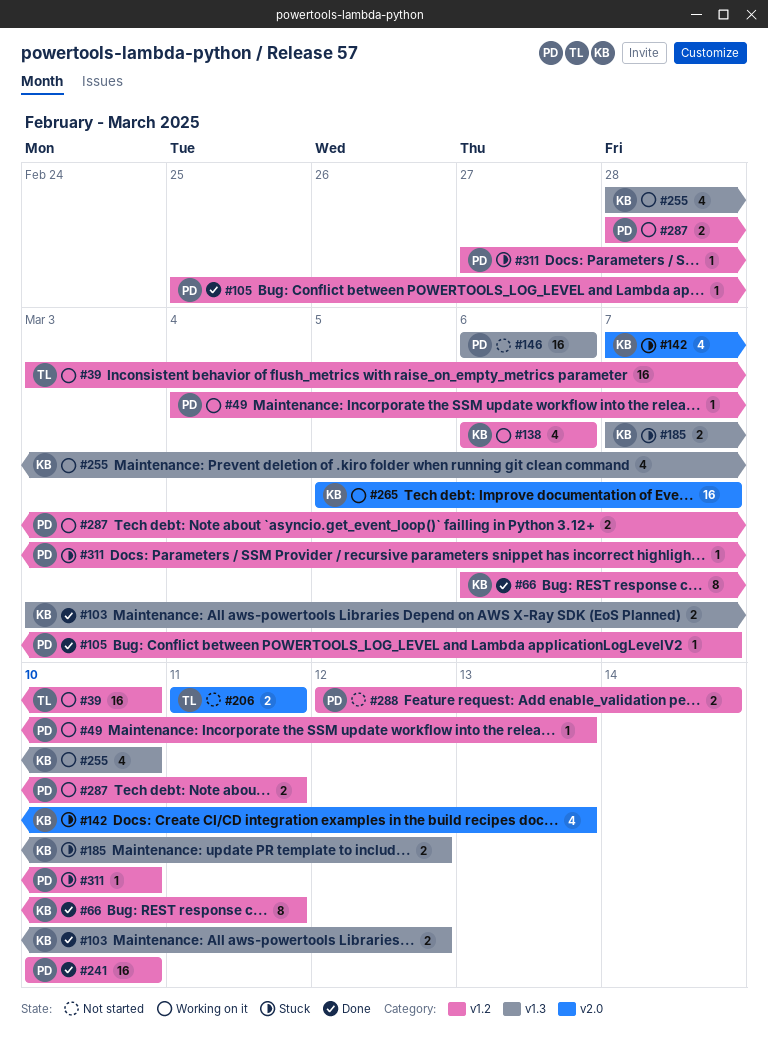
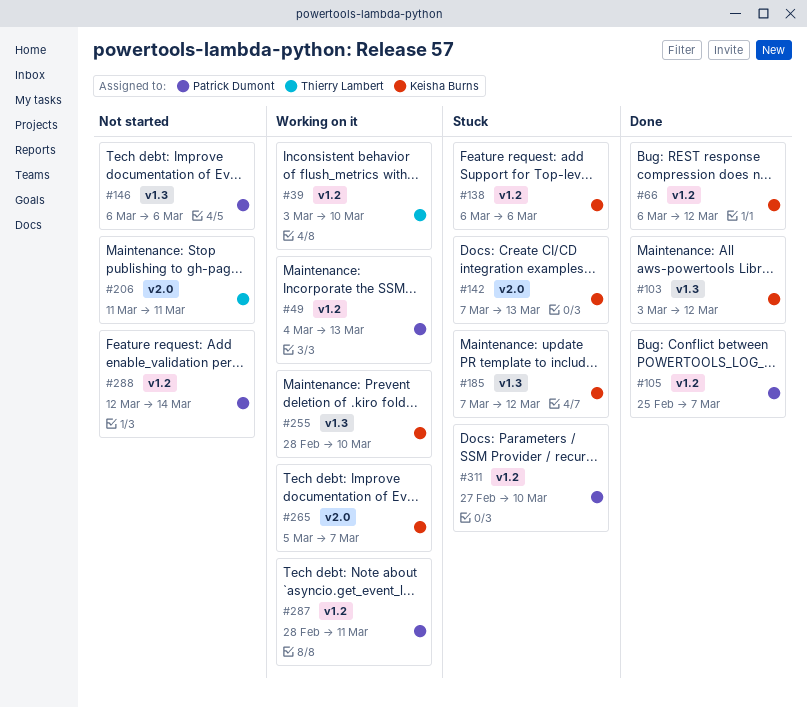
#66, due: Mar 11 -> Mar 12
#138, status: Working on it -> Stuck
#241: present -> none

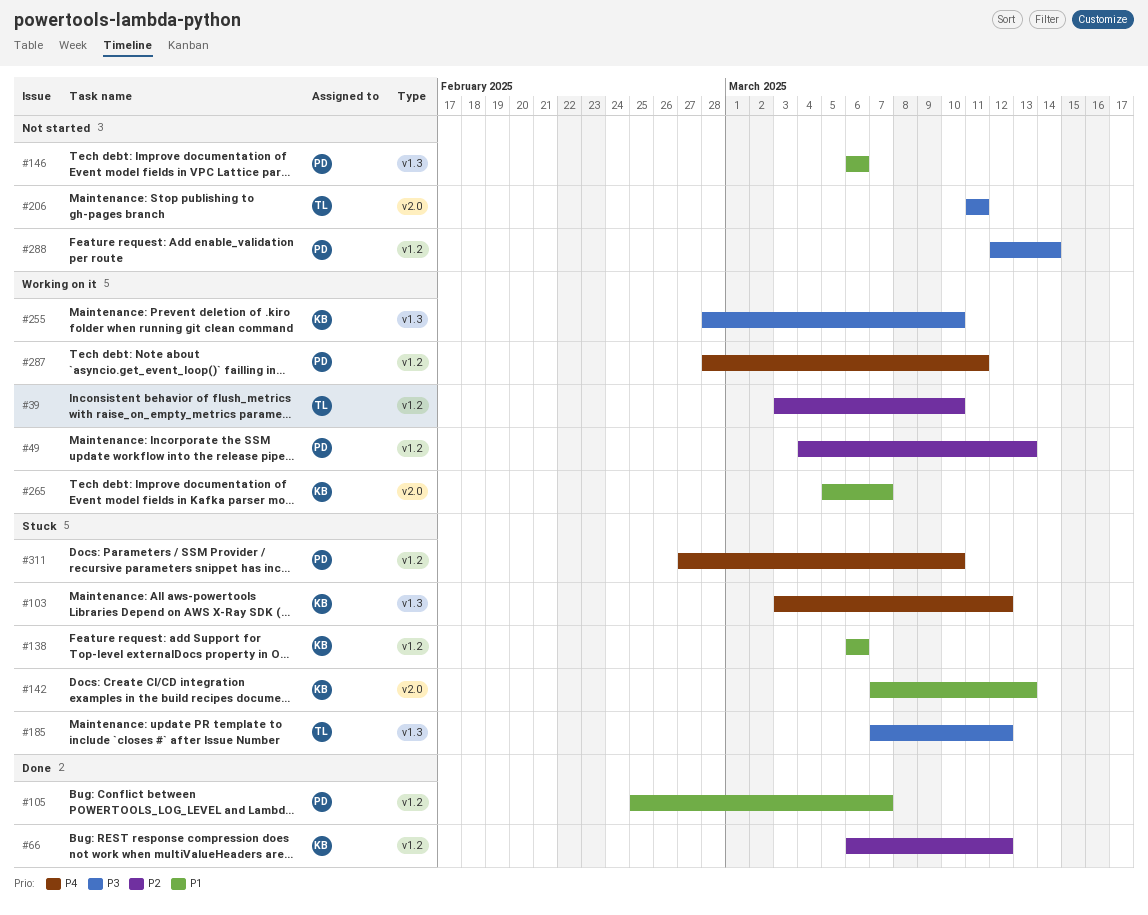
#103, status: Done -> Stuck
#185, owner: Keisha Burns -> Thierry Lambert

